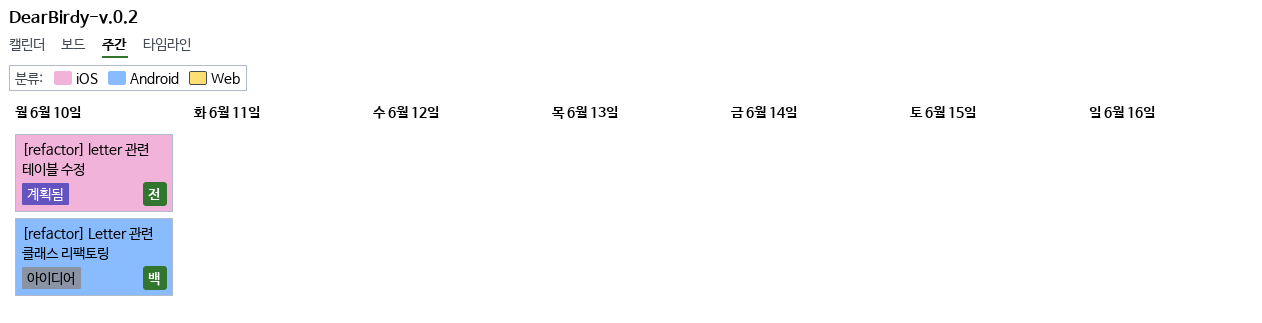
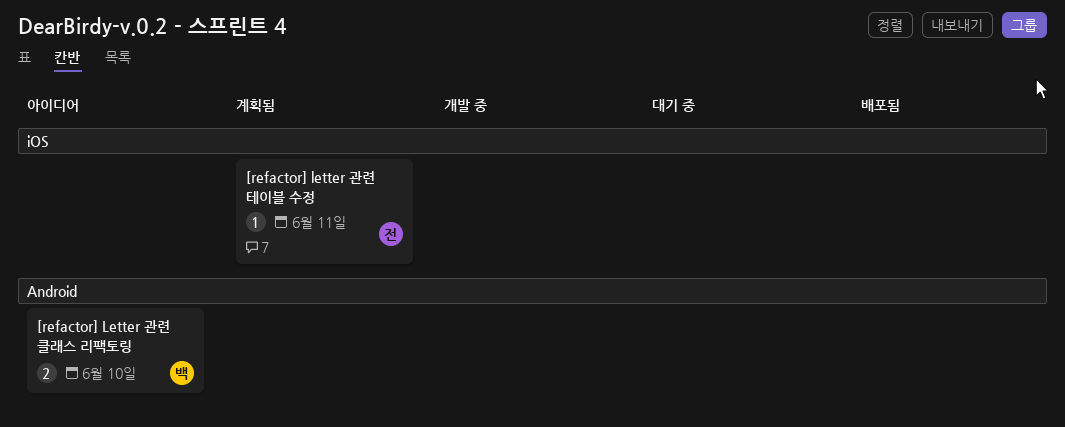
[refactor] letter 관련 테이블 수정, due: Jun 10 -> Jun 11

